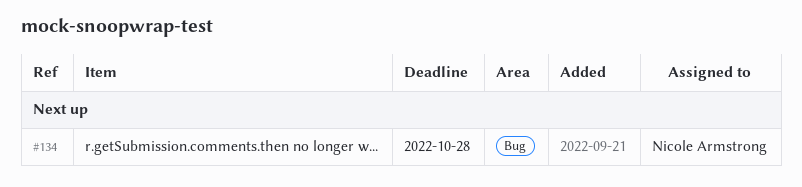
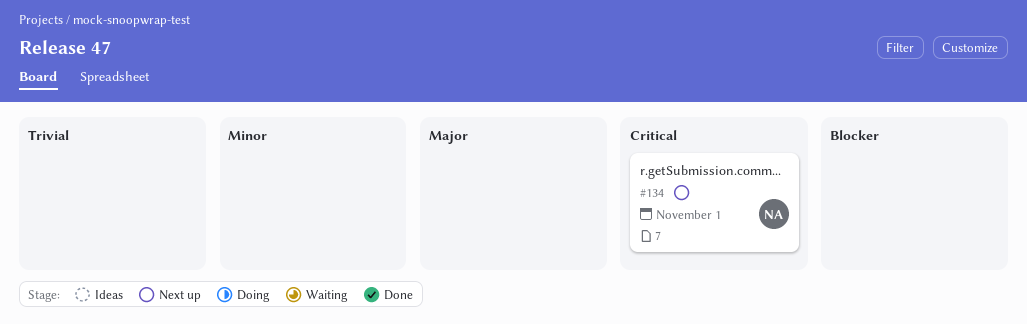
#134, due: Oct 28 -> Nov 1

